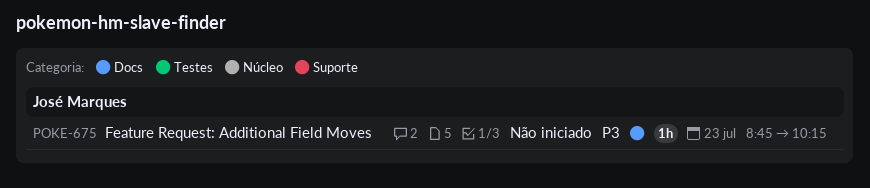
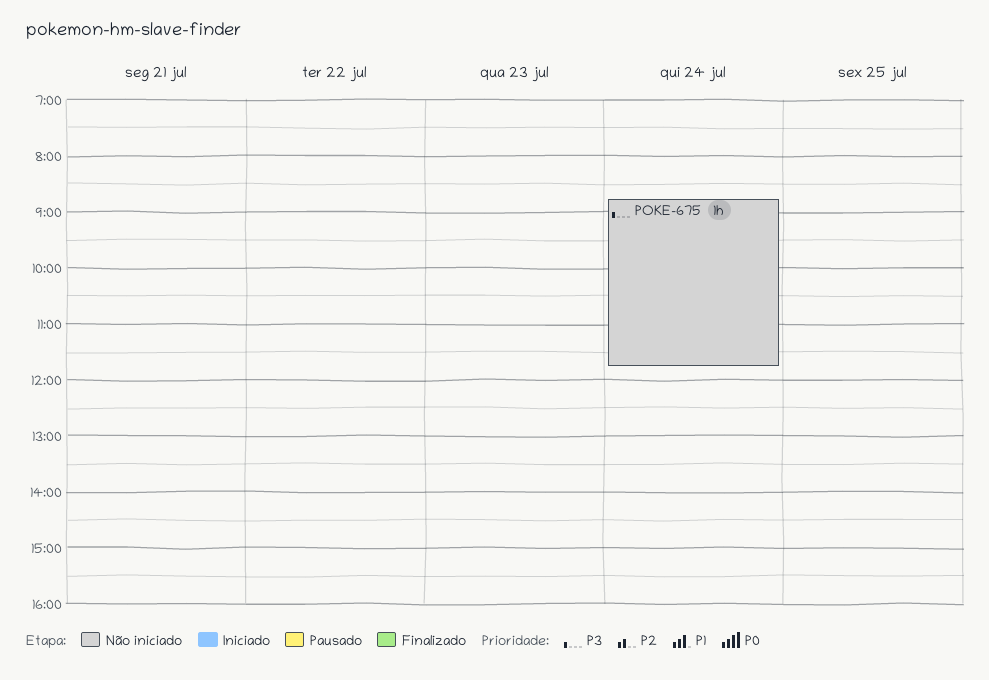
POKE-675, day: Jul 23 -> Jul 24
POKE-675, ends: 10:15 -> 11:45

